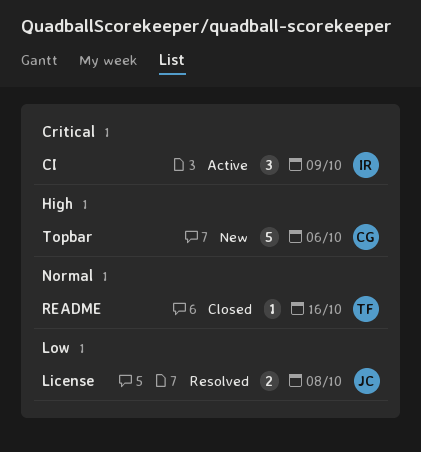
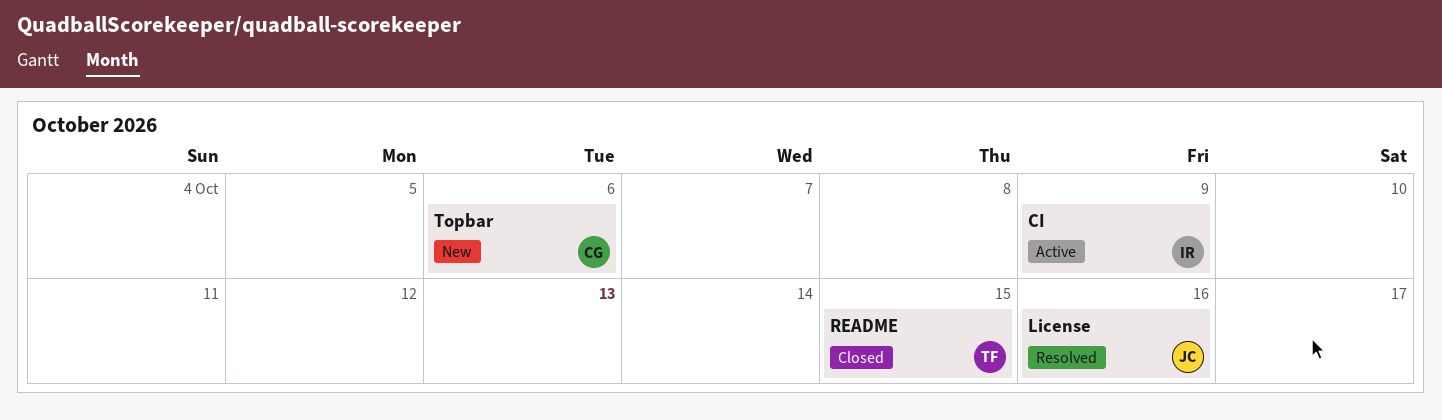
License, due: Oct 8 -> Oct 16
README, due: Oct 16 -> Oct 15

